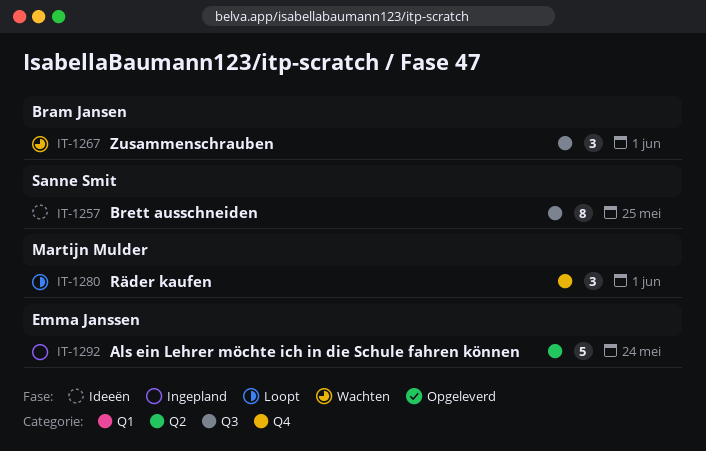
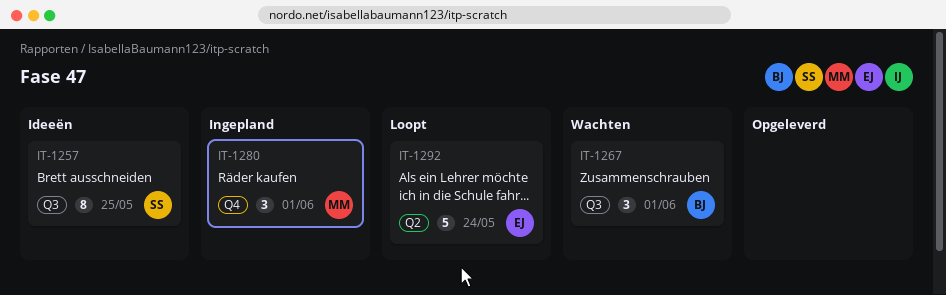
IT-1280, status: Loopt -> Ingepland
IT-1292, status: Ingepland -> Loopt

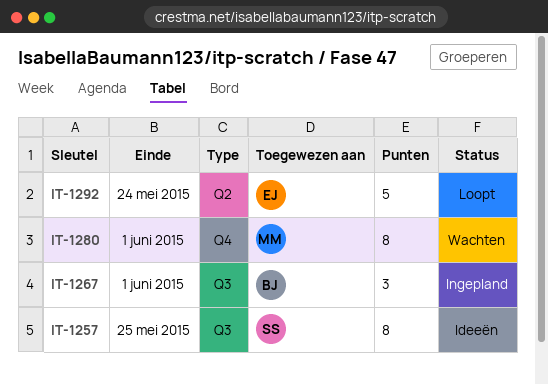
IT-1267, status: Wachten -> Ingepland
IT-1280, status: Ingepland -> Wachten
IT-1280, estimate: 3 -> 8

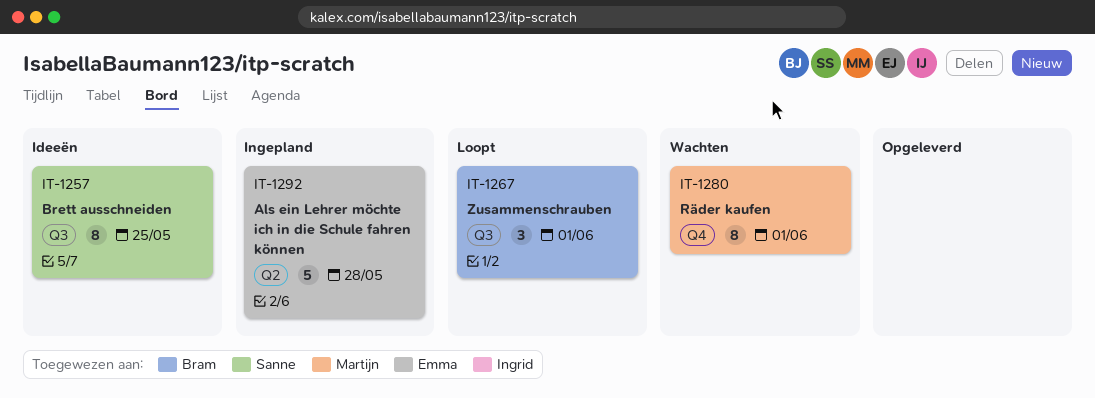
IT-1267, status: Ingepland -> Loopt
IT-1292, status: Loopt -> Ingepland
IT-1292, due: May 24 -> May 28

